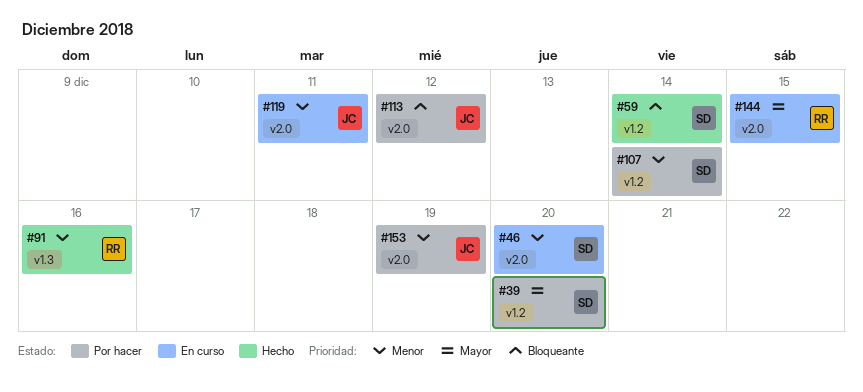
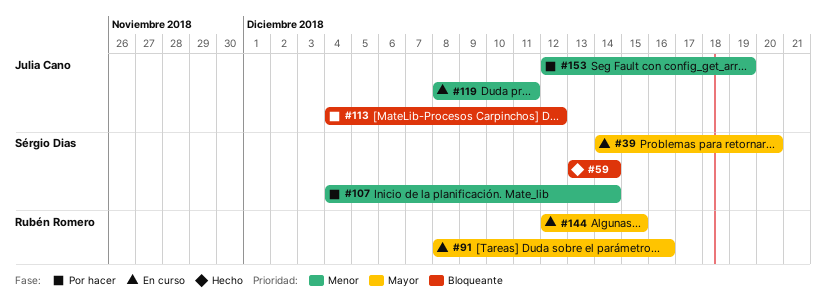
#39, status: Por hacer -> En curso
#46: present -> none
#91, status: Hecho -> En curso
#91, priority: Menor -> Mayor

